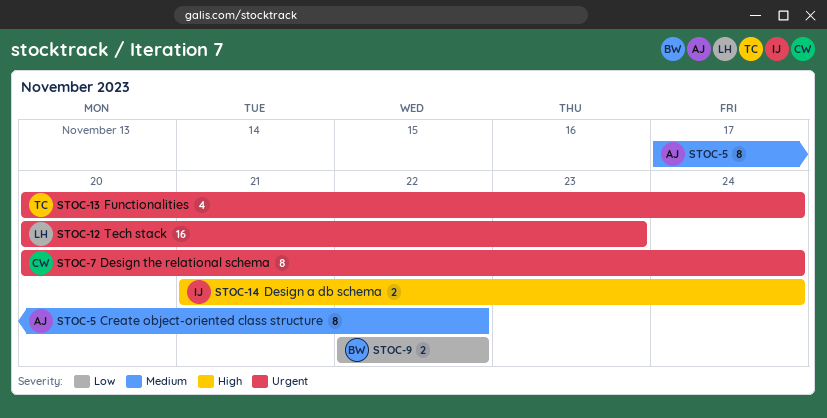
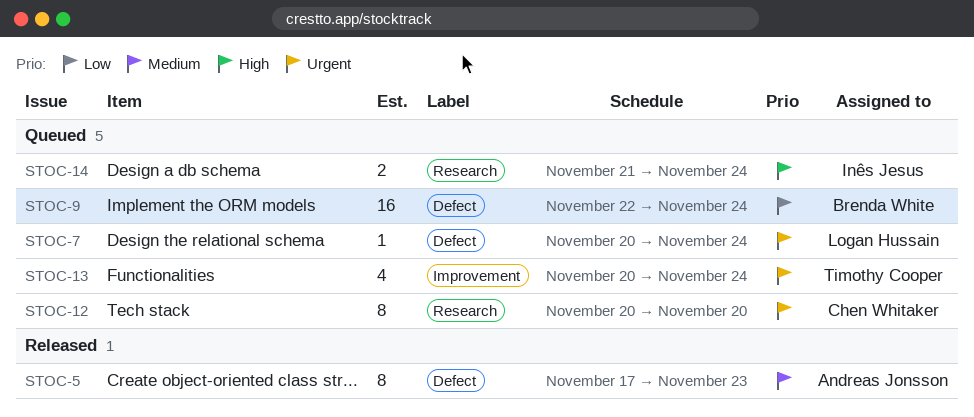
STOC-5, due: Nov 22 -> Nov 23
STOC-7, owner: Chen Whitaker -> Logan Hussain
STOC-7, estimate: 8 -> 1
STOC-9, estimate: 2 -> 16
STOC-9, due: Nov 22 -> Nov 24
STOC-12, owner: Logan Hussain -> Chen Whitaker
STOC-12, estimate: 16 -> 8
STOC-12, due: Nov 23 -> Nov 20

